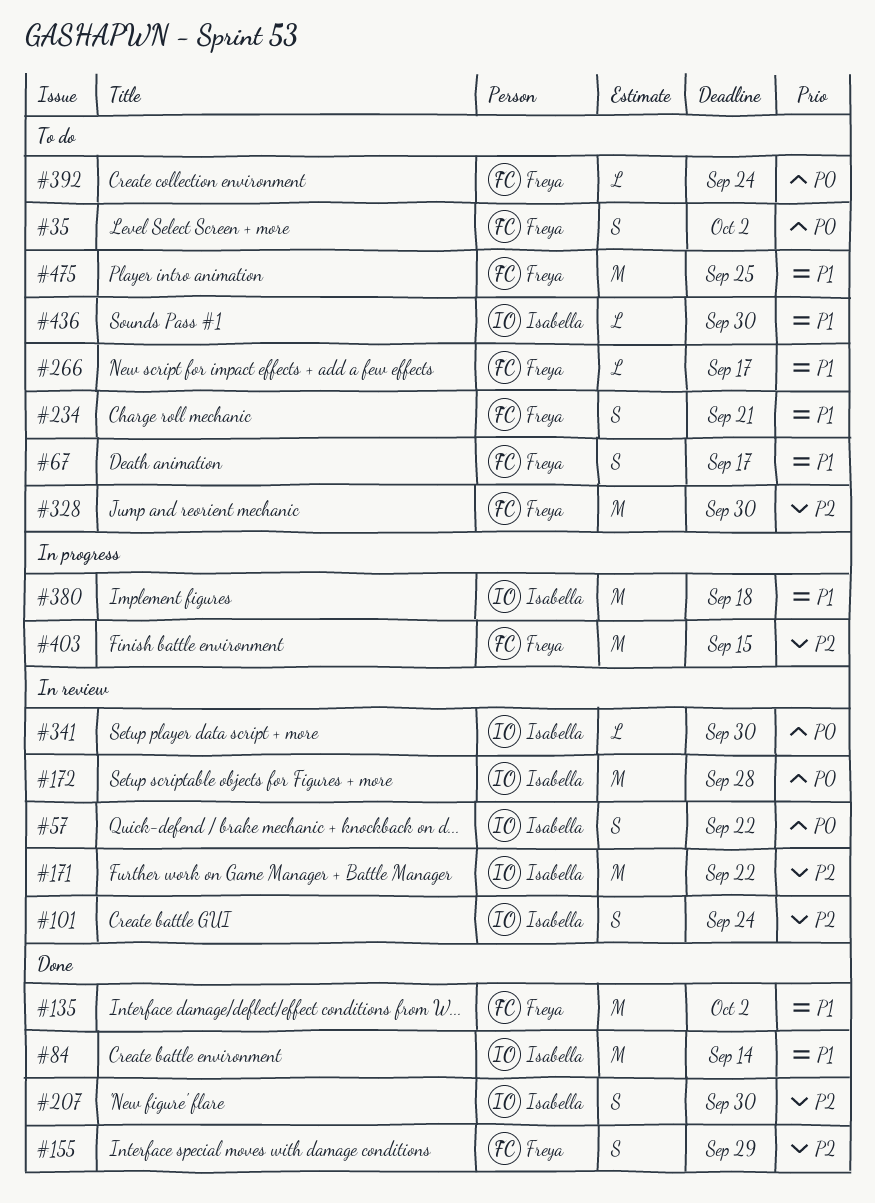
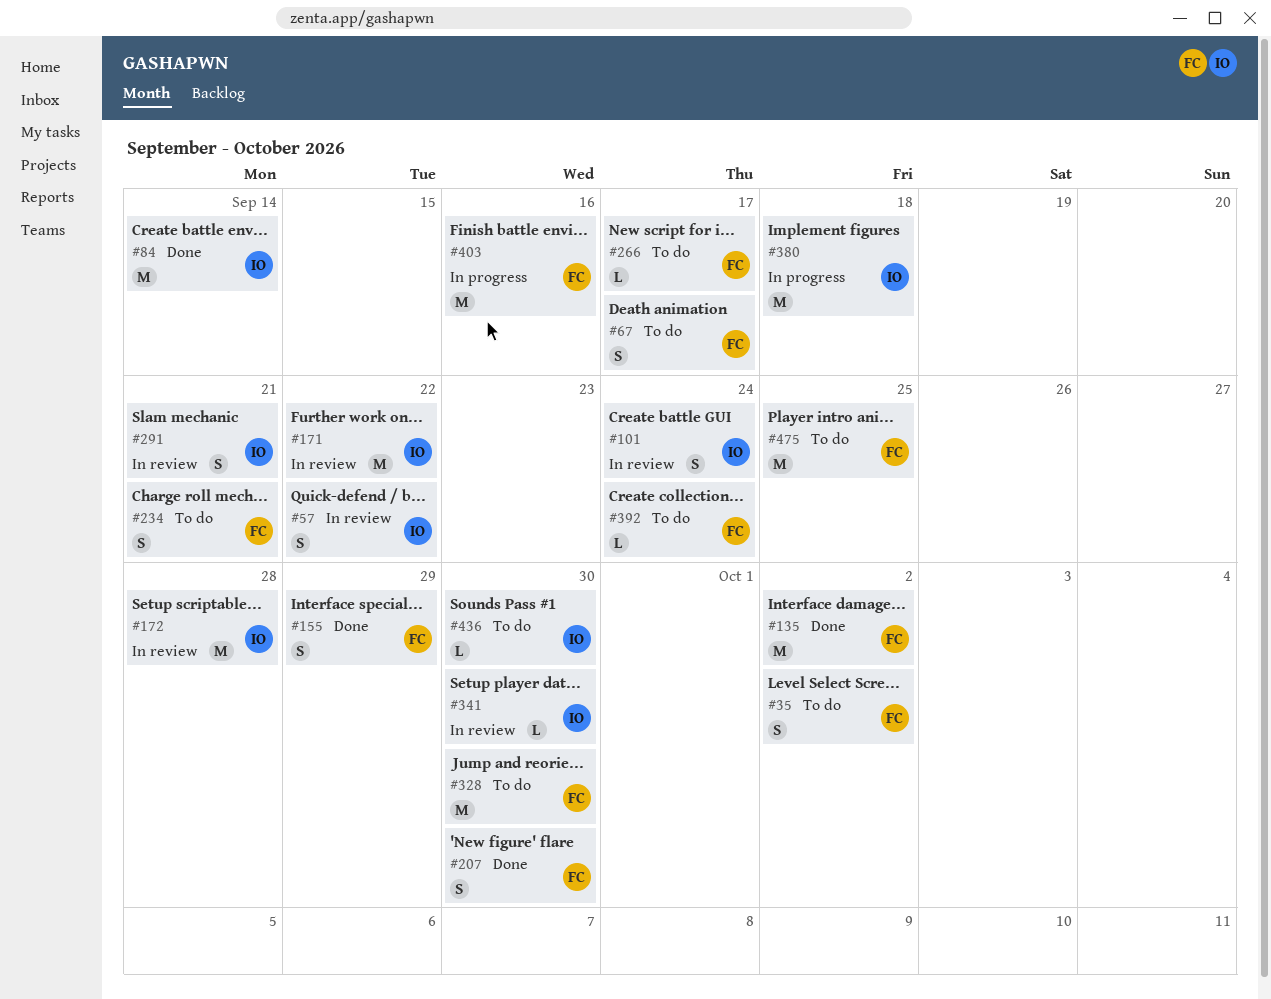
#207, owner: Isabella -> Freya
#291: none -> present
#403, due: Sep 15 -> Sep 16

